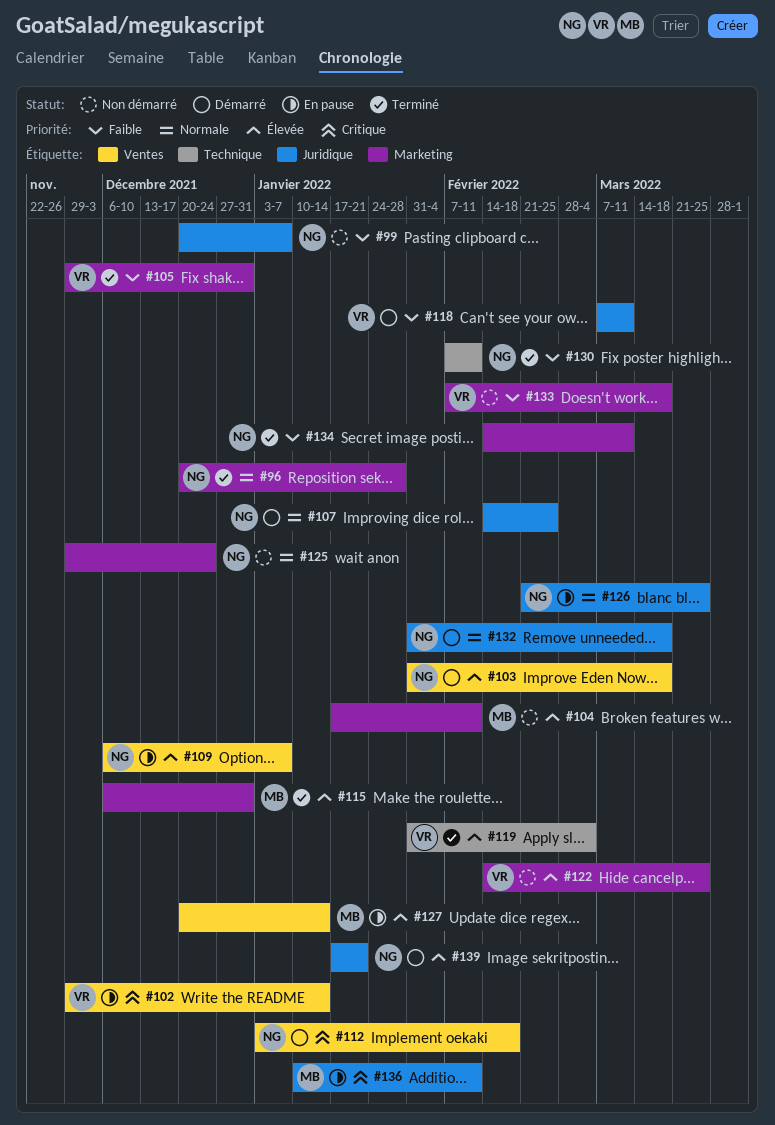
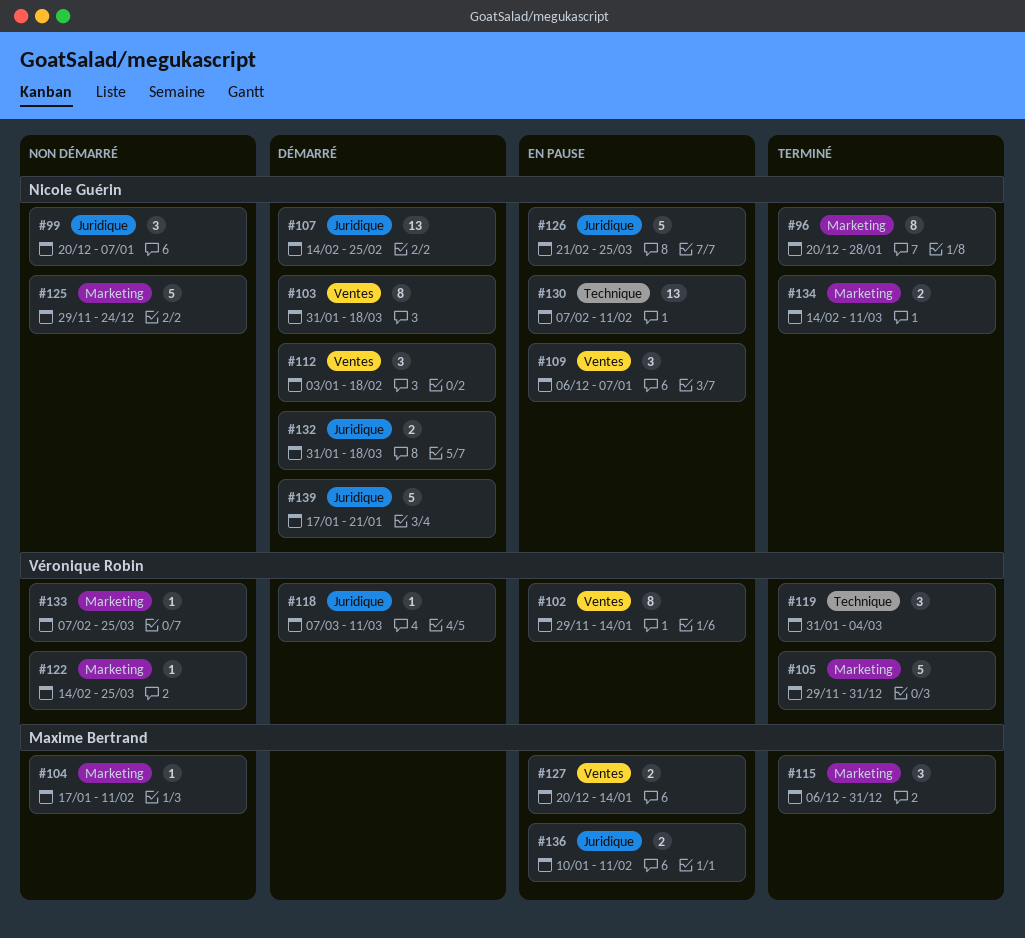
#130, status: Terminé -> En pause
#133, due: Mar 18 -> Mar 25

